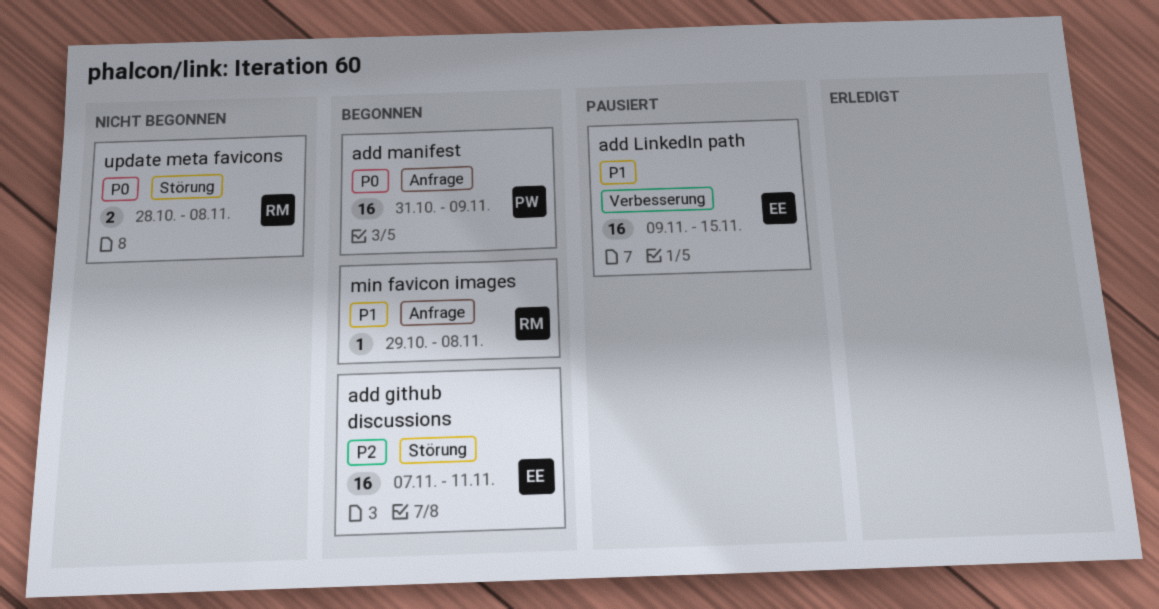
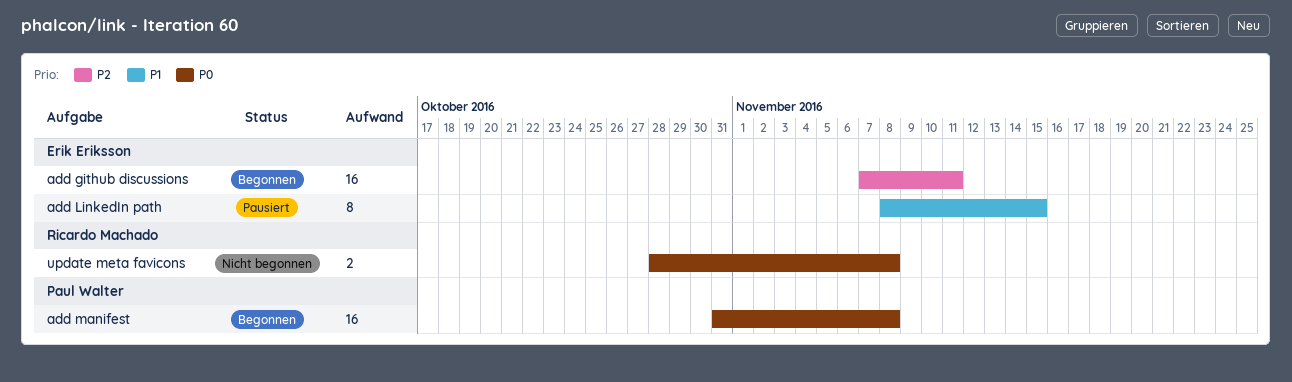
add LinkedIn path, estimate: 16 -> 8
add LinkedIn path, start: Nov 9 -> Nov 8
add manifest, due: Nov 9 -> Nov 8
min favicon images: present -> none

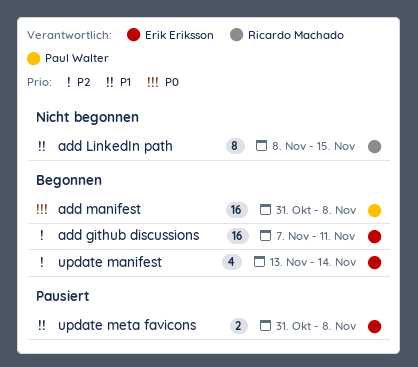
add LinkedIn path, status: Pausiert -> Nicht begonnen
add LinkedIn path, owner: Erik Eriksson -> Ricardo Machado
update manifest: none -> present
update meta favicons, status: Nicht begonnen -> Pausiert
update meta favicons, owner: Ricardo Machado -> Erik Eriksson
update meta favicons, priority: P0 -> P1
update meta favicons, start: Oct 28 -> Oct 31

